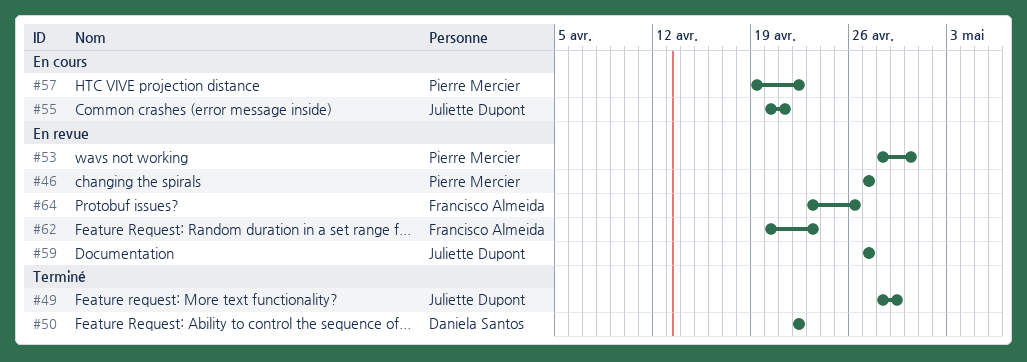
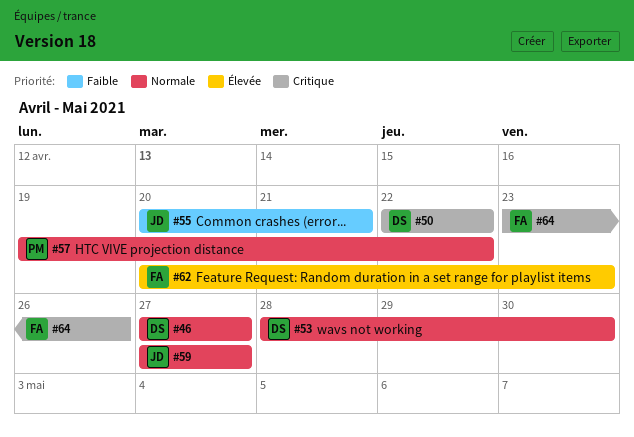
#46, owner: Pierre Mercier -> Daniela Santos
#49: present -> none
#53, owner: Pierre Mercier -> Daniela Santos

